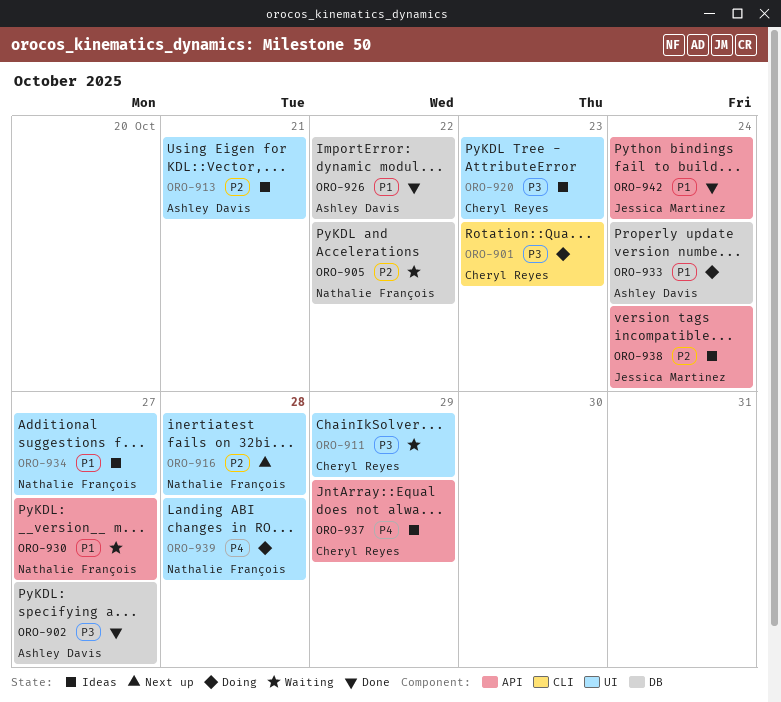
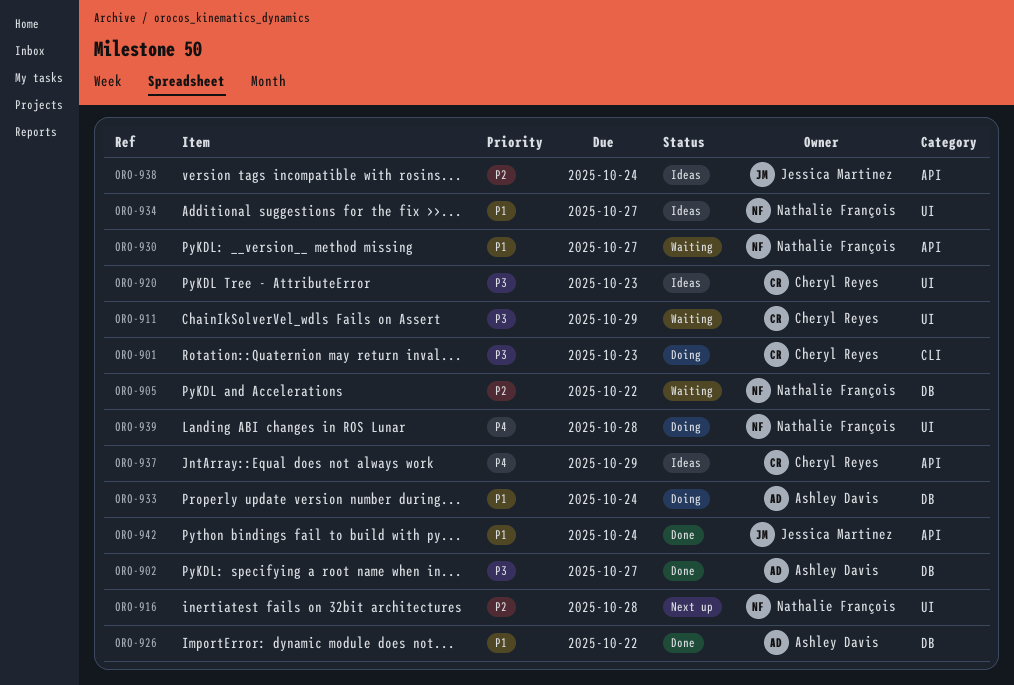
ORO-913: present -> none

